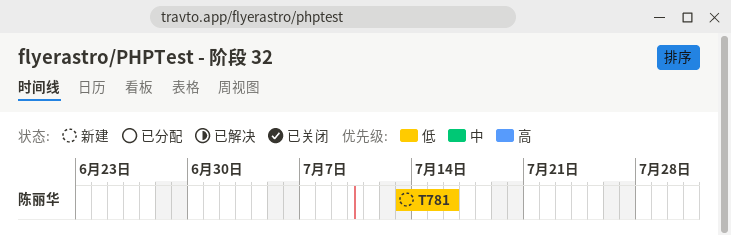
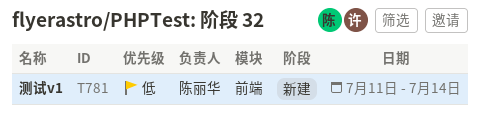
T781, start: Jul 13 -> Jul 11
T781, due: Jul 16 -> Jul 14

